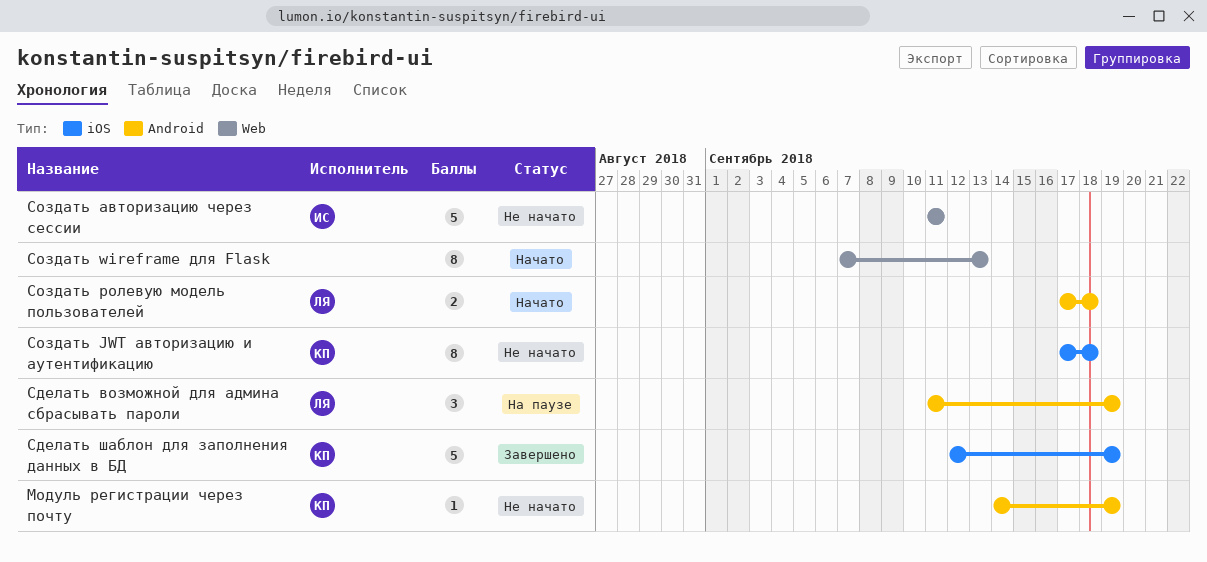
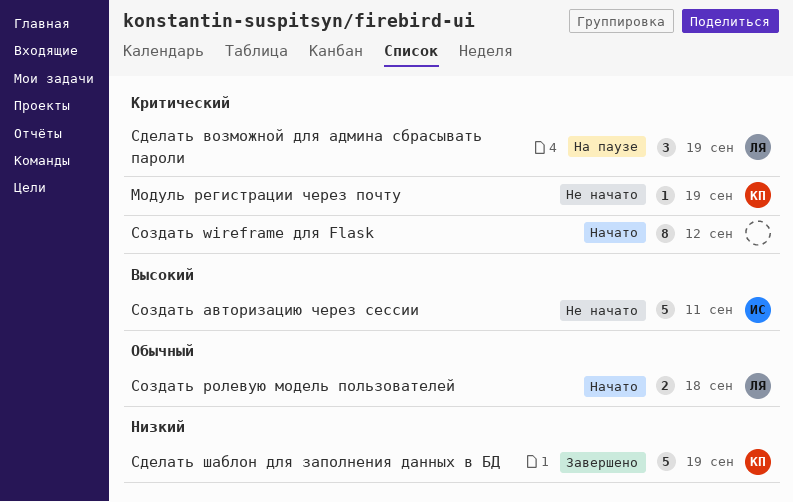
Создать JWT авторизацию и аутентификацию: present -> none
Создать wireframe для Flask, due: Sep 13 -> Sep 12

